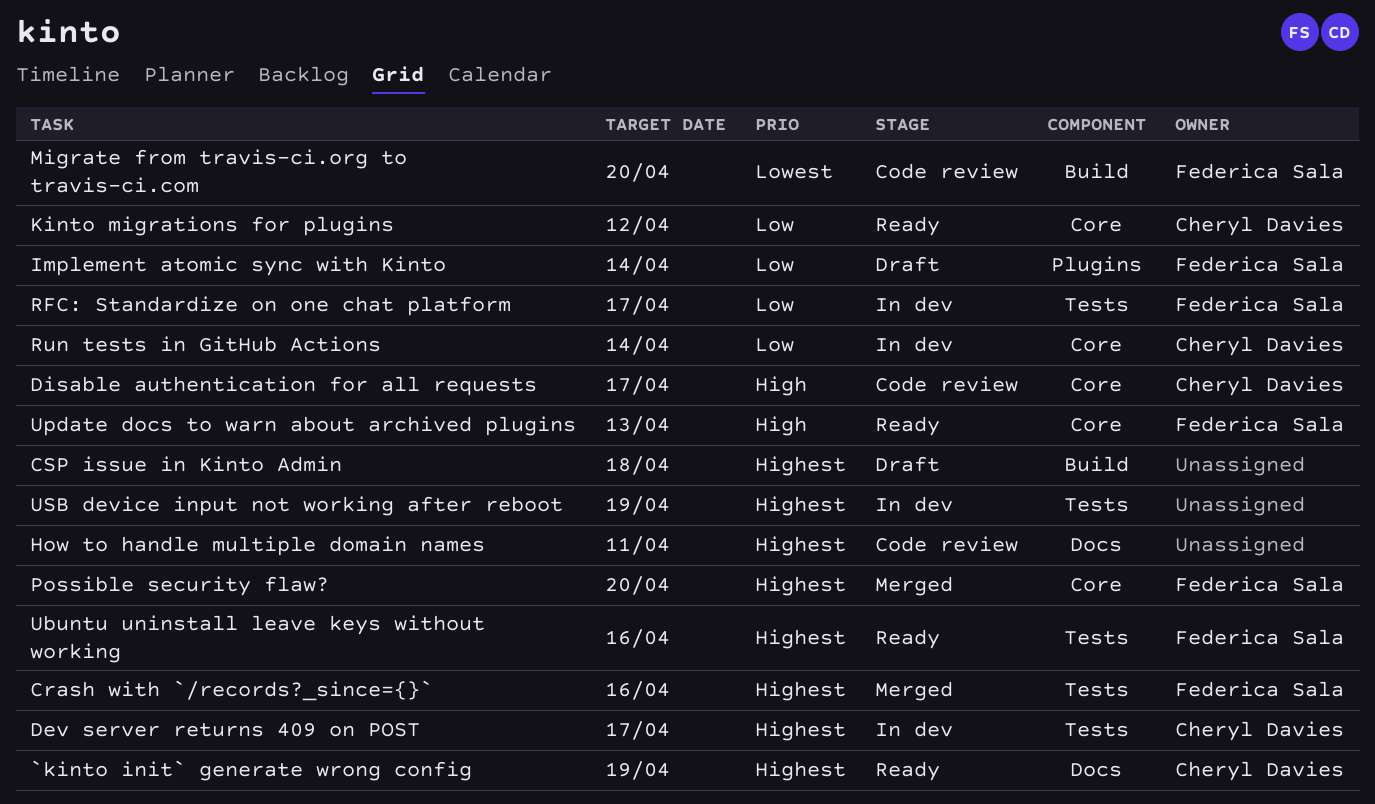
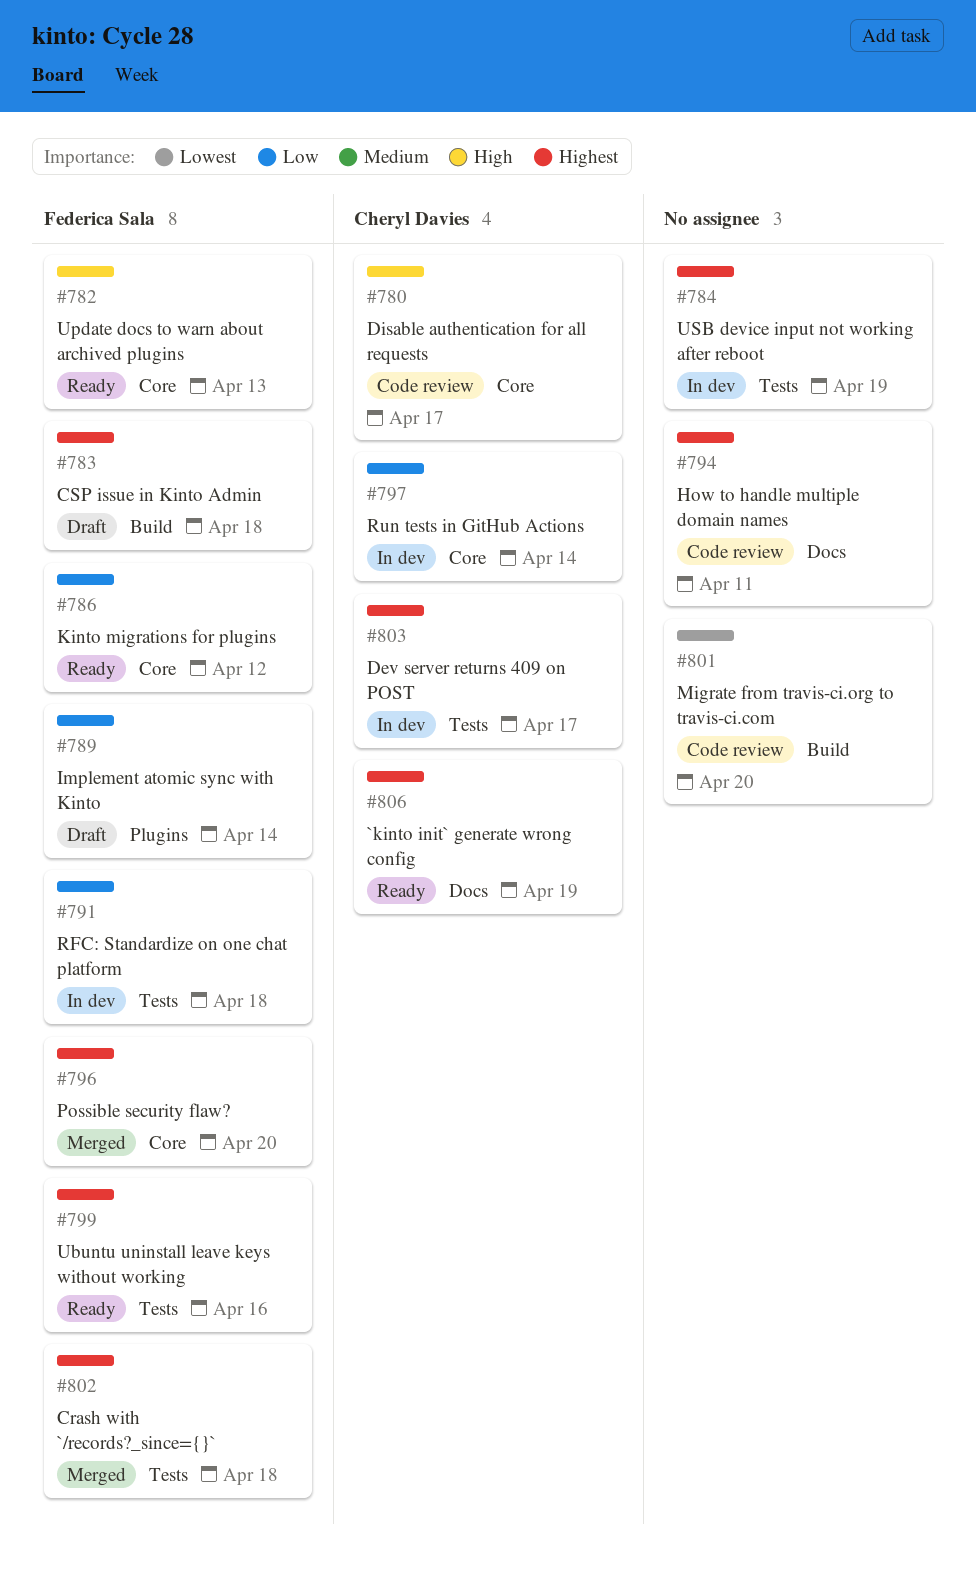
Crash with `/records?_since={}`, due: Apr 16 -> Apr 18
CSP issue in Kinto Admin, owner: none -> Federica Sala
Kinto migrations for plugins, owner: Cheryl Davies -> Federica Sala
Migrate from travis-ci.org to travis-ci.com, owner: Federica Sala -> none
RFC: Standardize on one chat platform, due: Apr 17 -> Apr 18

